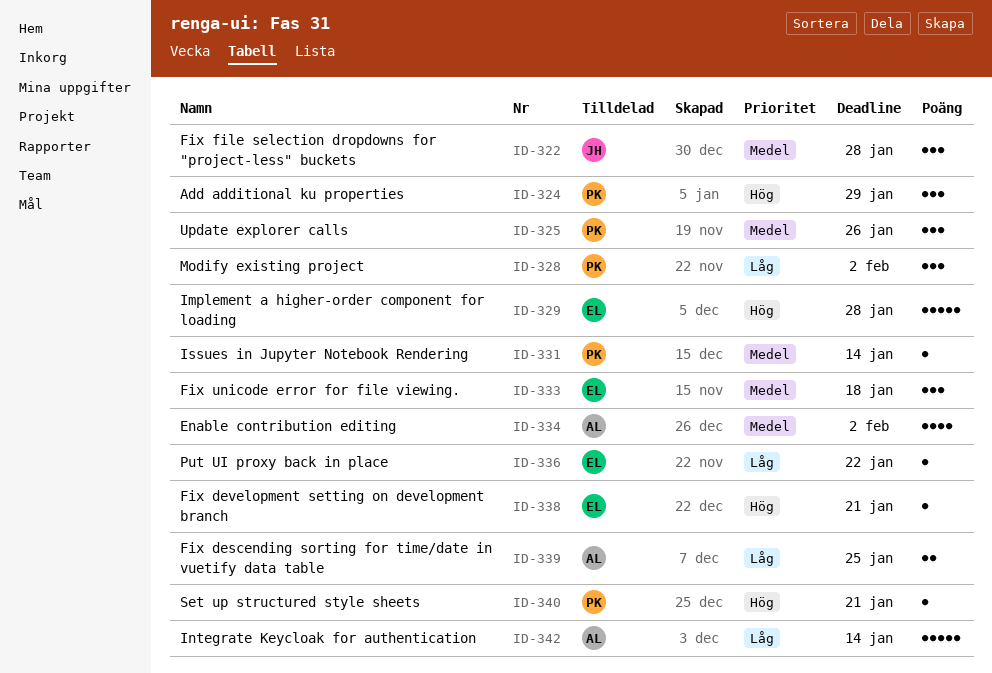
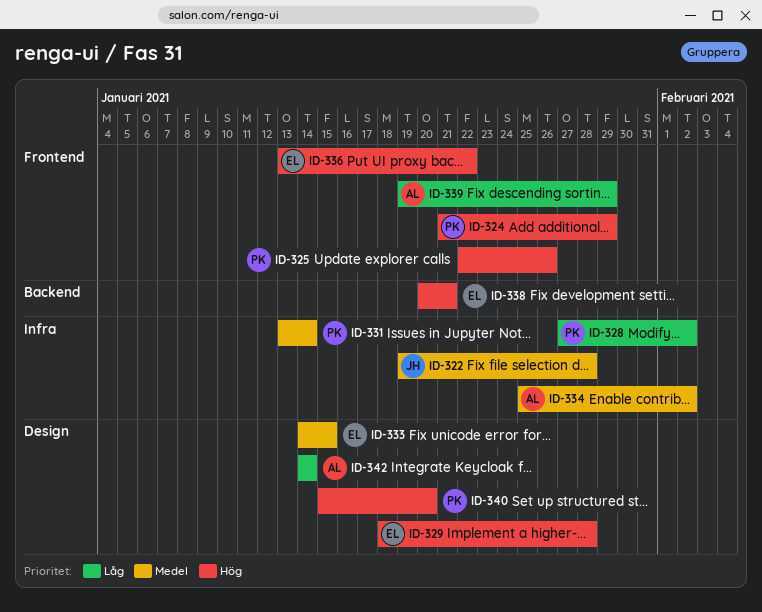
ID-325, priority: Medel -> Hög
ID-333, due: Jan 18 -> Jan 15
ID-336, priority: Låg -> Hög
ID-339, due: Jan 25 -> Jan 29
ID-340, due: Jan 21 -> Jan 20

